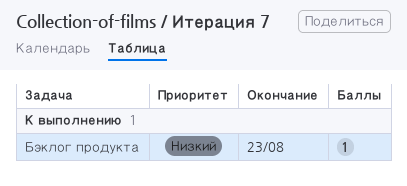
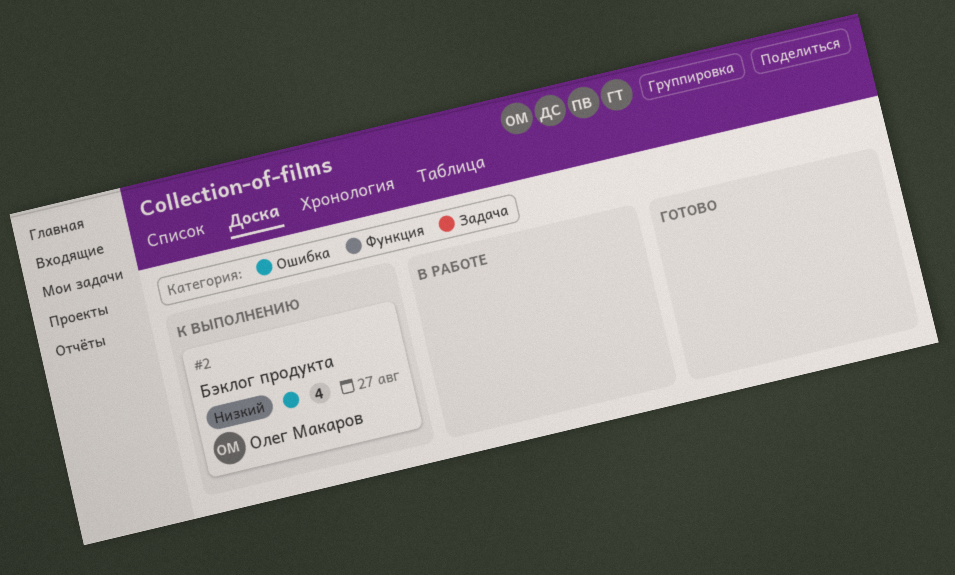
Бэклог продукта, estimate: 1 -> 4
Бэклог продукта, due: Aug 23 -> Aug 27

